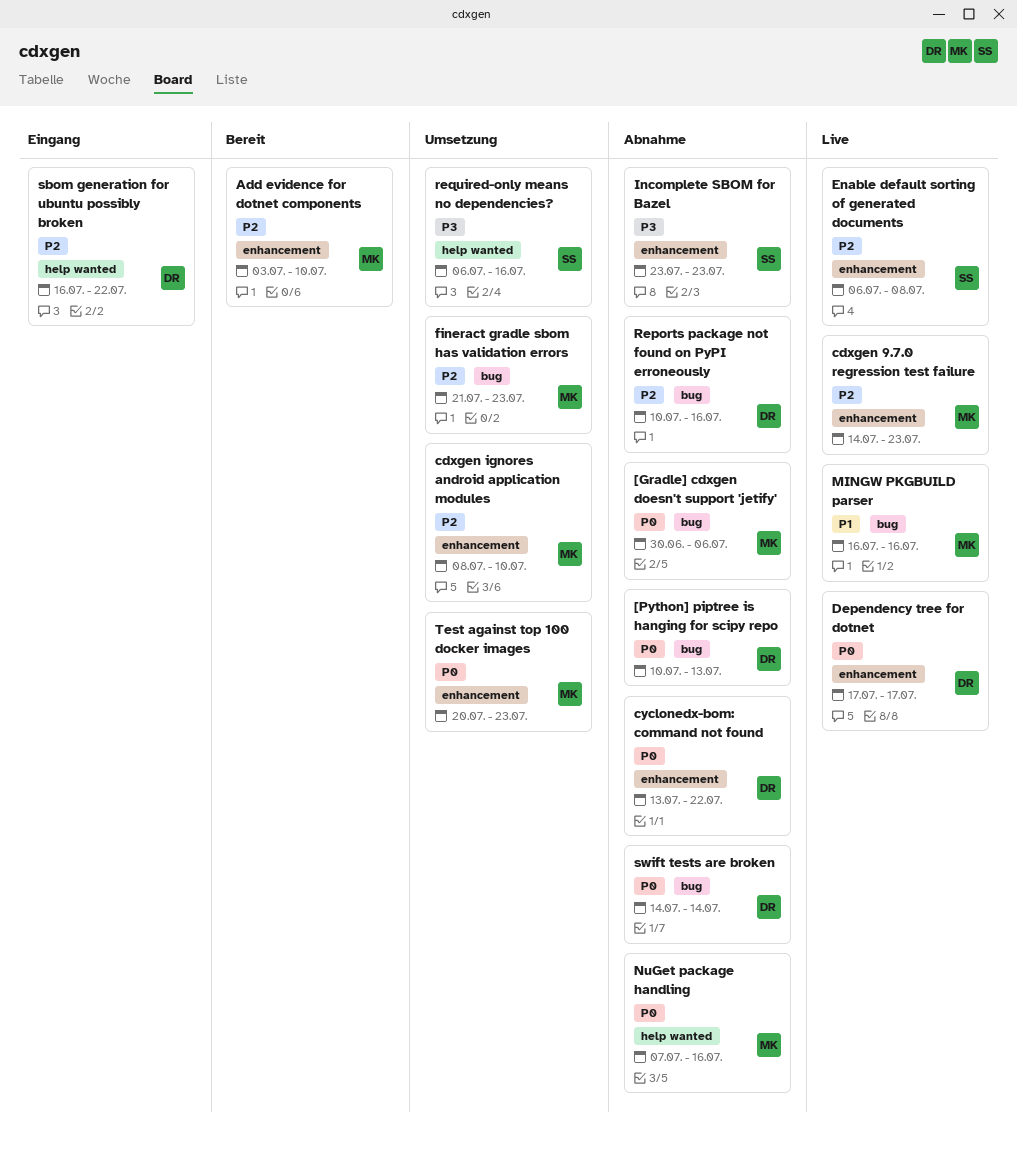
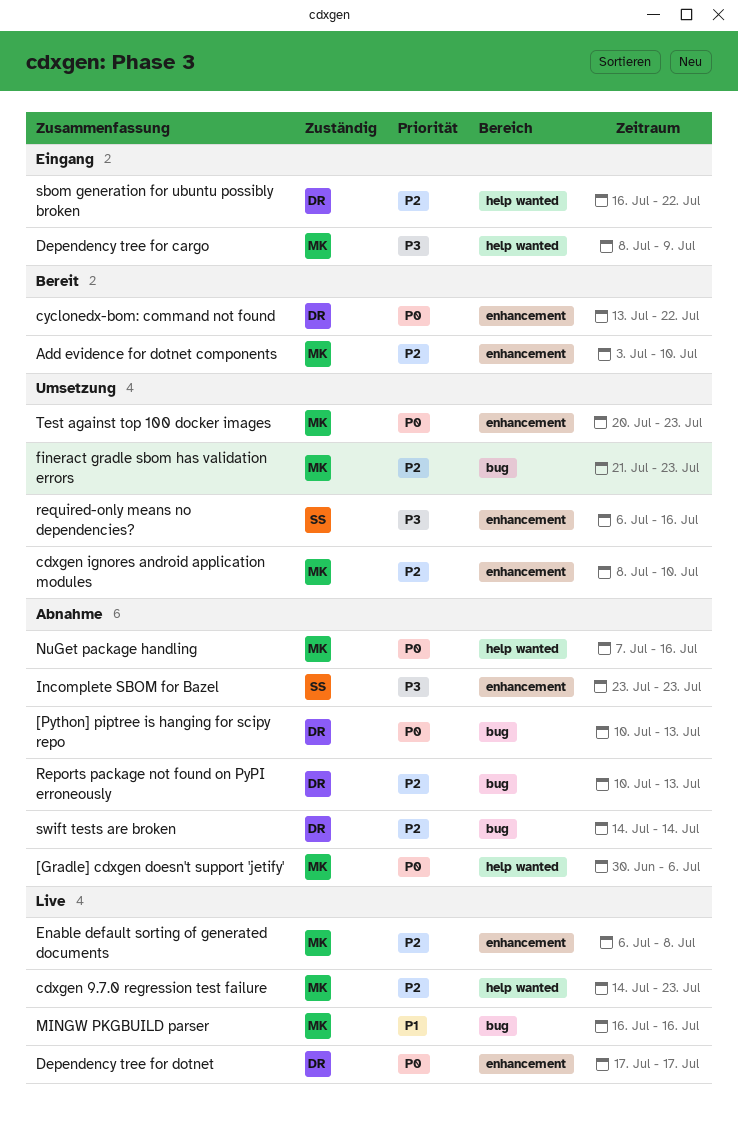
[Gradle] cdxgen doesn't support 'jetify', label: bug -> help wanted
cdxgen 9.7.0 regression test failure, label: enhancement -> help wanted
cyclonedx-bom: command not found, status: Abnahme -> Bereit
Dependency tree for cargo: none -> present
Enable default sorting of generated documents, owner: SS -> MK
Reports package not found on PyPI erroneously, due: Jul 16 -> Jul 13
required-only means no dependencies?, label: help wanted -> enhancement
swift tests are broken, priority: P0 -> P2

